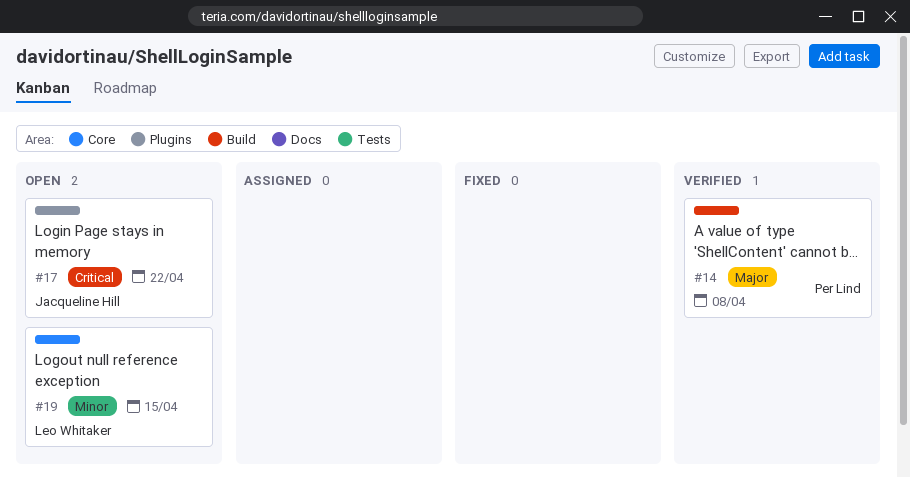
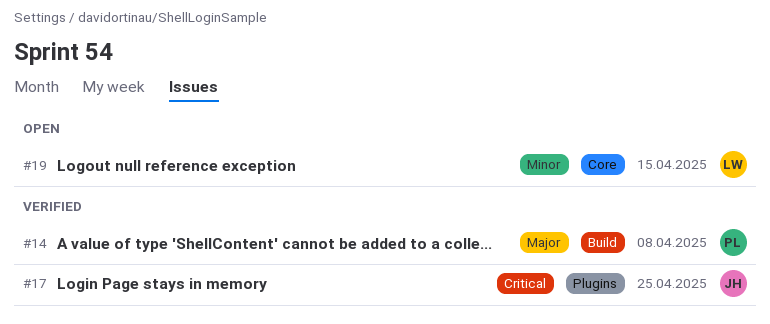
#17, status: Open -> Verified
#17, due: Apr 22 -> Apr 25

